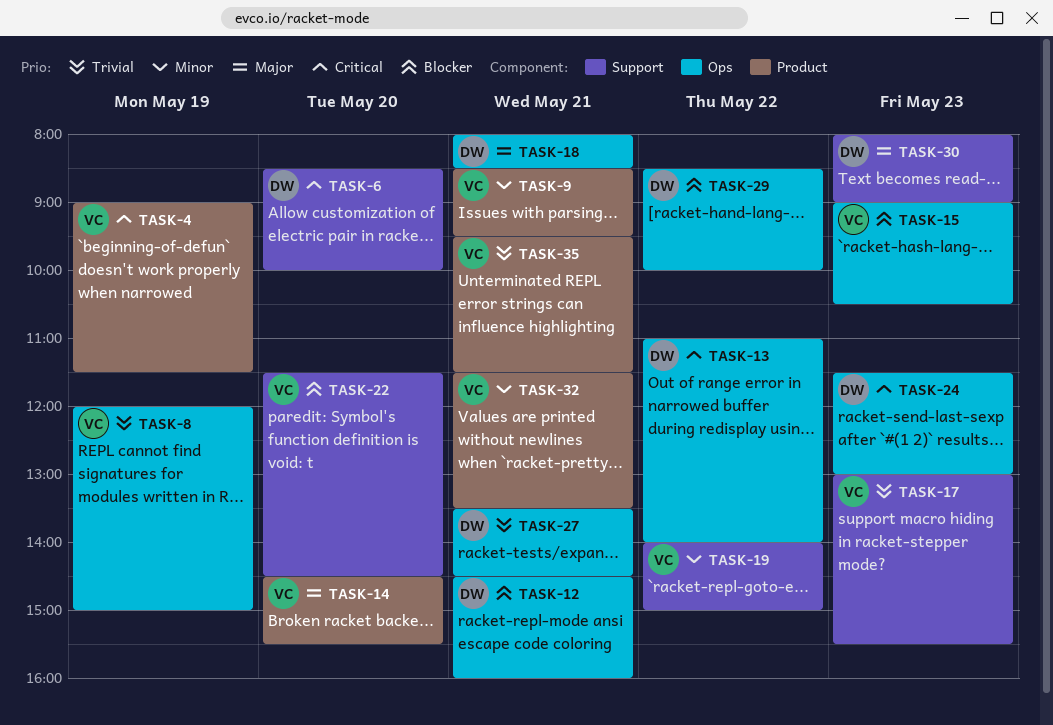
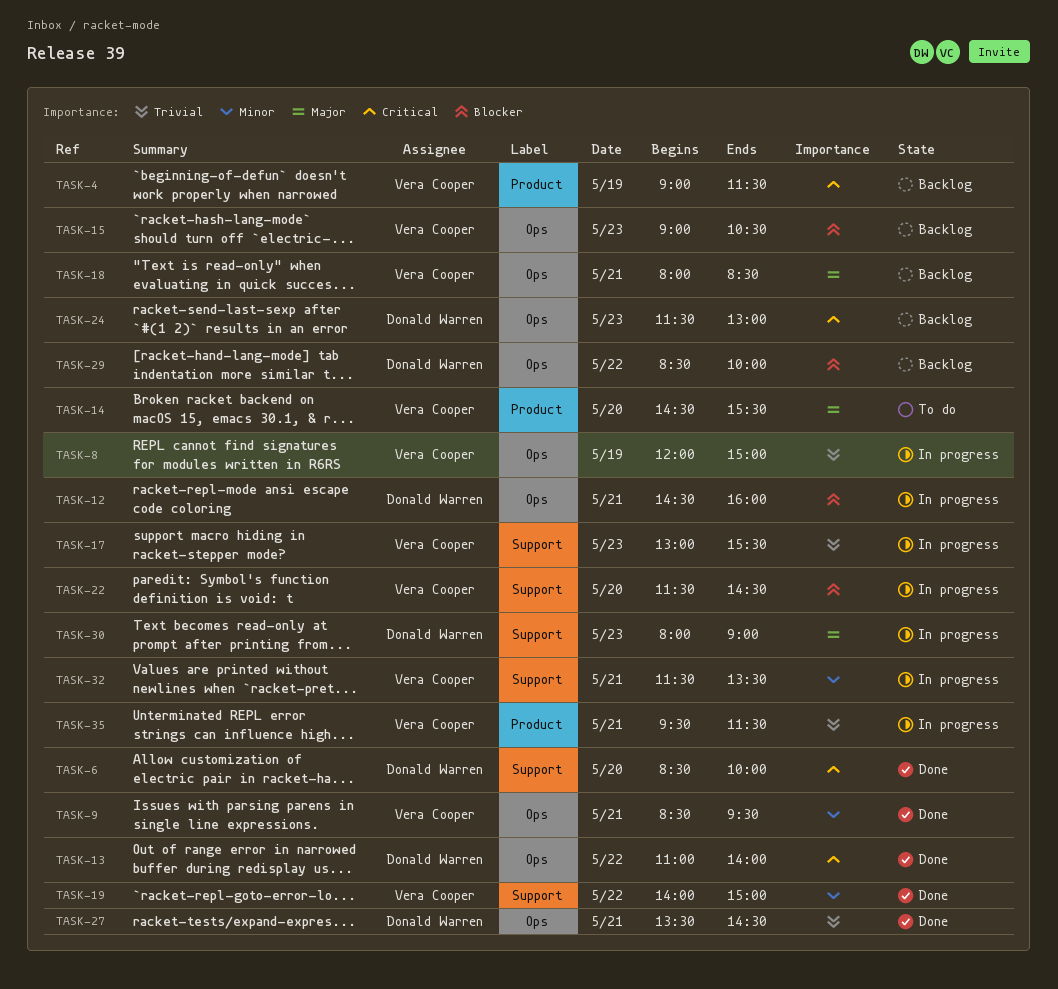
TASK-9, label: Product -> Ops
TASK-18, owner: Donald Warren -> Vera Cooper
TASK-32, label: Product -> Support

